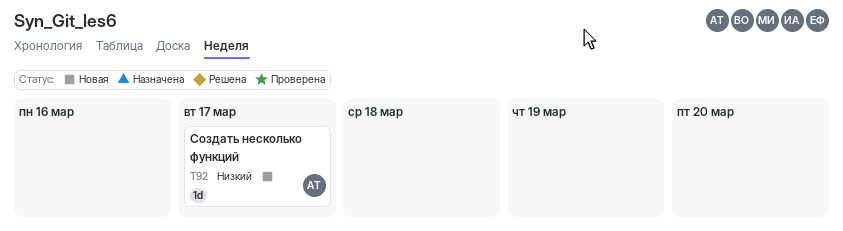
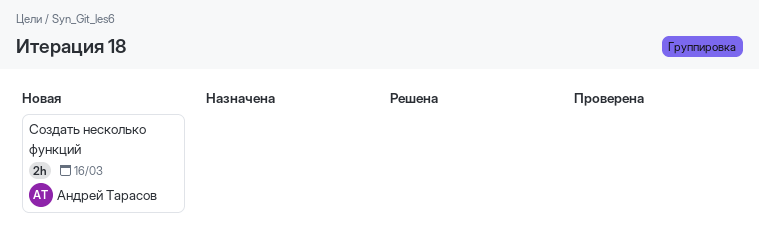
Создать несколько функций, estimate: 1d -> 2h
Создать несколько функций, due: Mar 17 -> Mar 16

